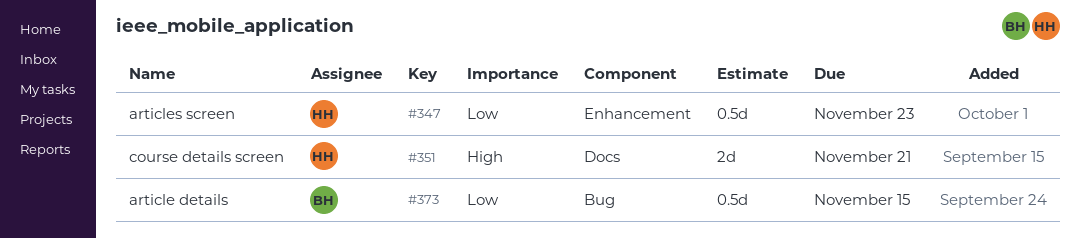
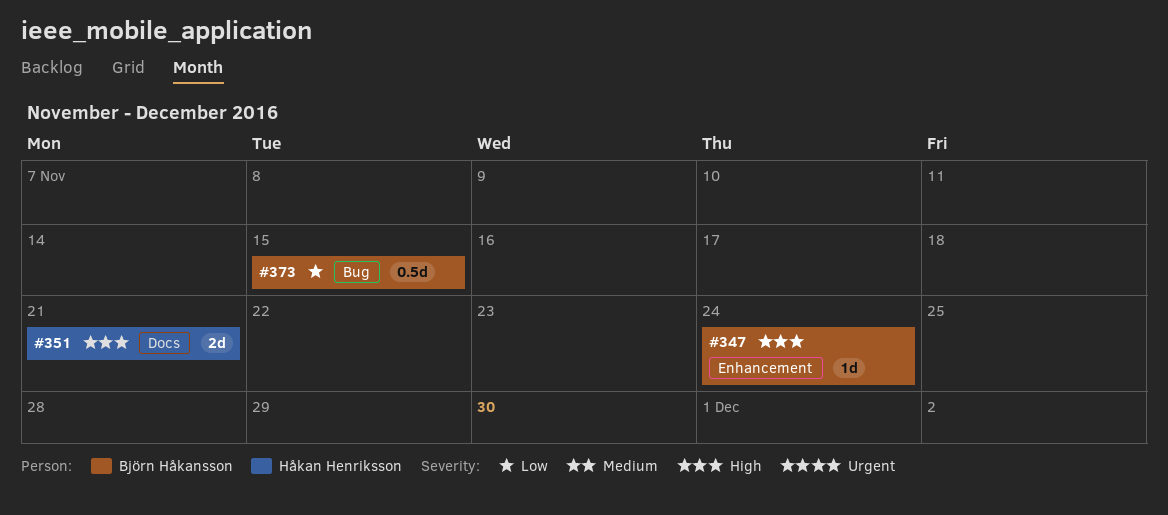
#347, owner: Håkan Henriksson -> Björn Håkansson
#347, priority: Low -> High
#347, estimate: 0.5d -> 1d
#347, due: Nov 23 -> Nov 24

